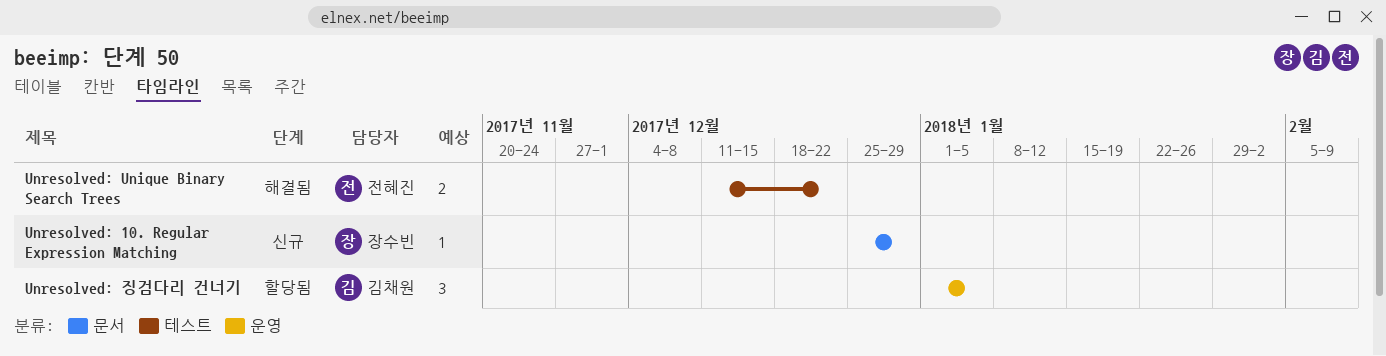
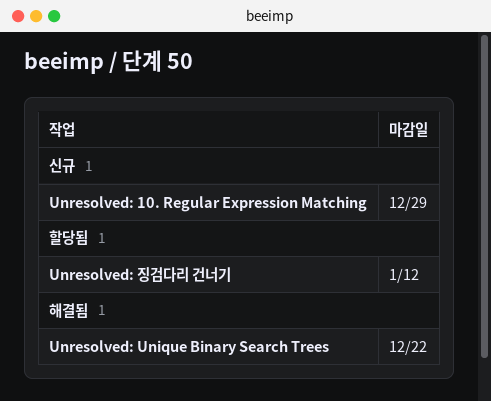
Unresolved: 징검다리 건너기, due: Jan 5 -> Jan 12

